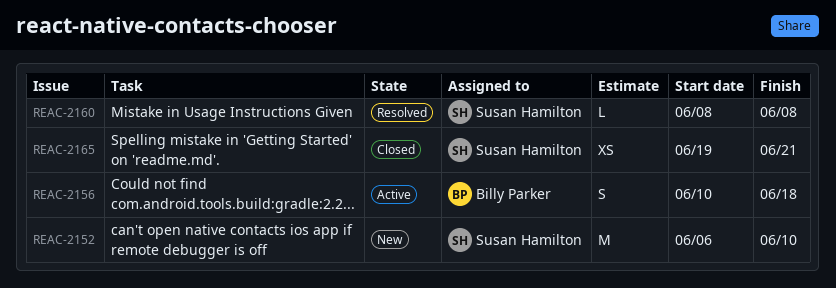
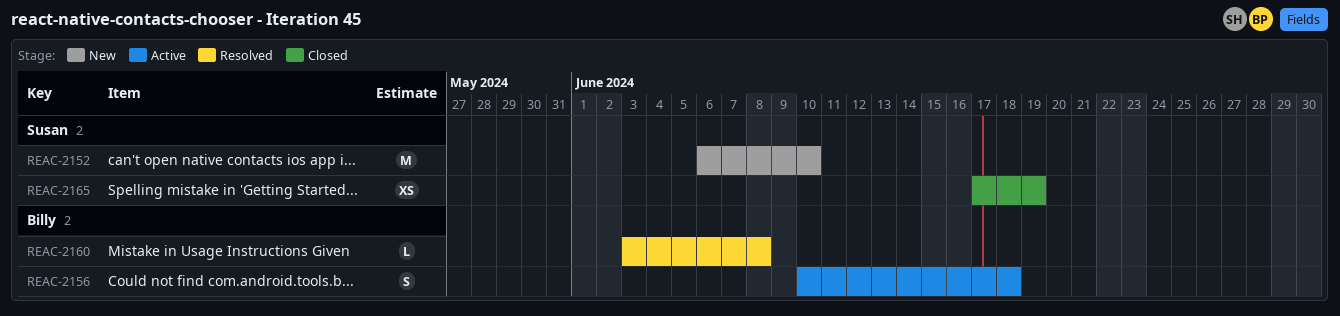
REAC-2160, owner: Susan Hamilton -> Billy Parker
REAC-2160, start: Jun 8 -> Jun 3
REAC-2165, start: Jun 19 -> Jun 17
REAC-2165, due: Jun 21 -> Jun 19

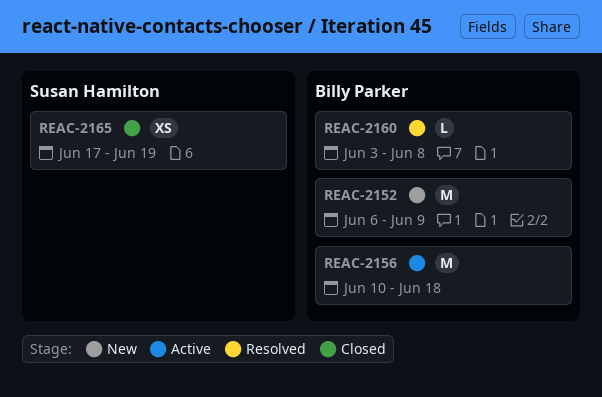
REAC-2152, owner: Susan Hamilton -> Billy Parker
REAC-2152, due: Jun 10 -> Jun 9
REAC-2156, estimate: S -> M

